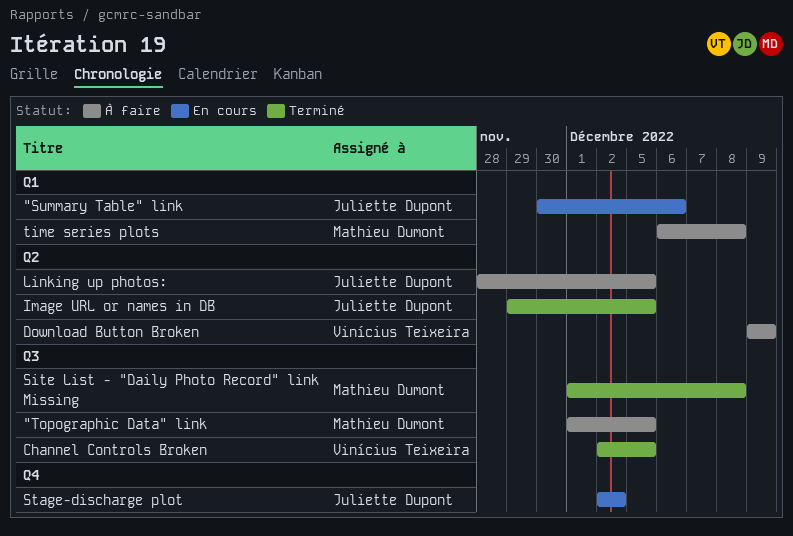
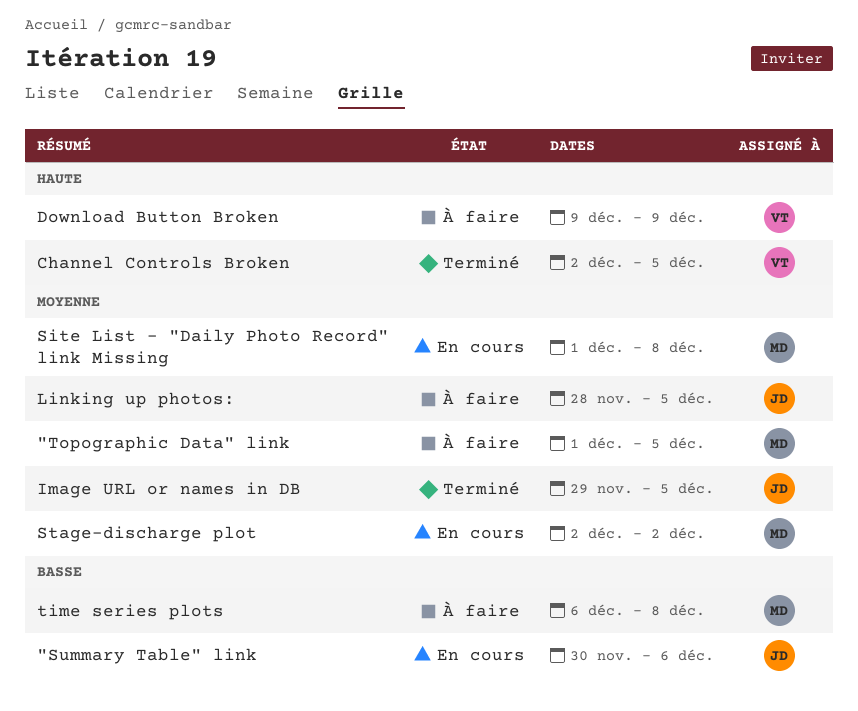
Site List - "Daily Photo Record" link Missing, status: Terminé -> En cours
Stage-discharge plot, owner: Juliette Dupont -> Mathieu Dumont

